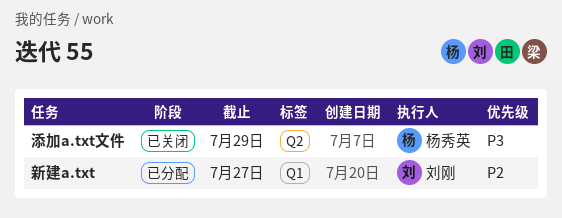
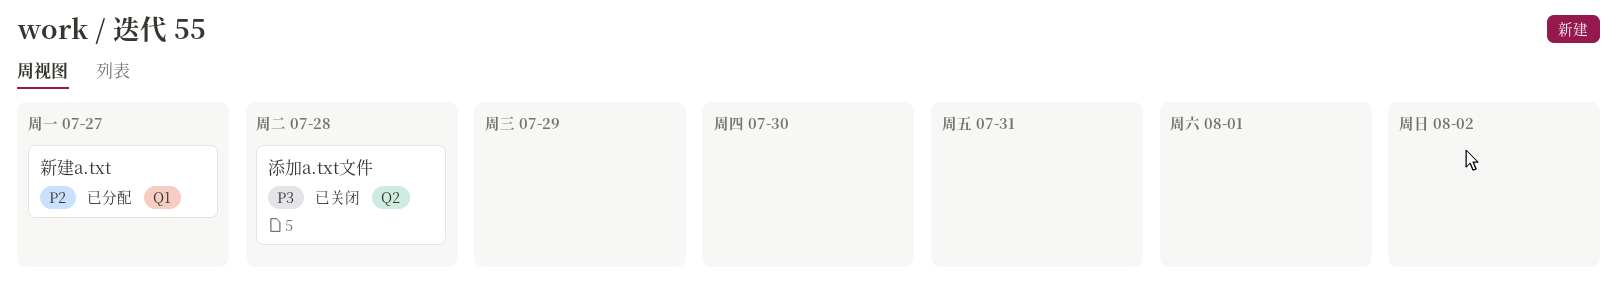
添加a.txt文件, due: Jul 29 -> Jul 28

